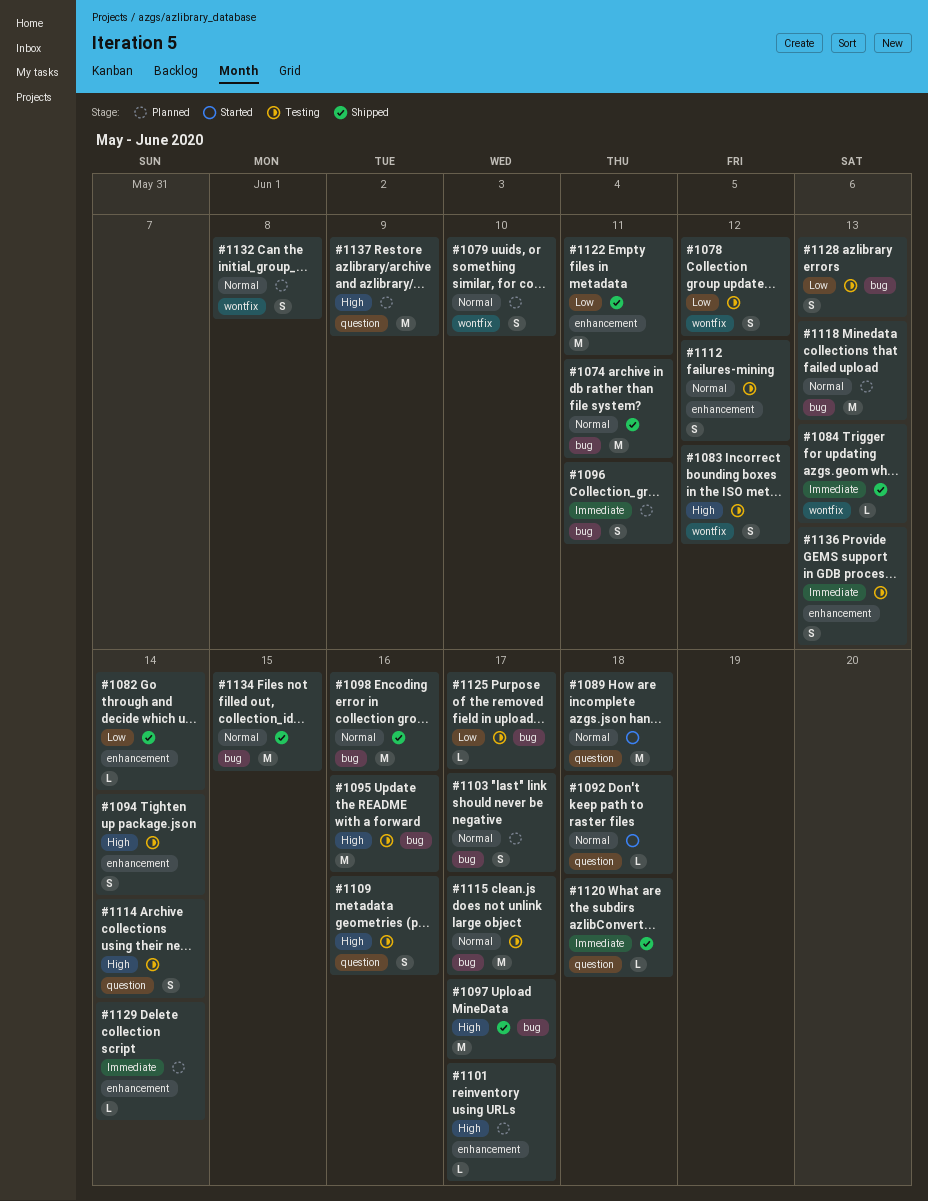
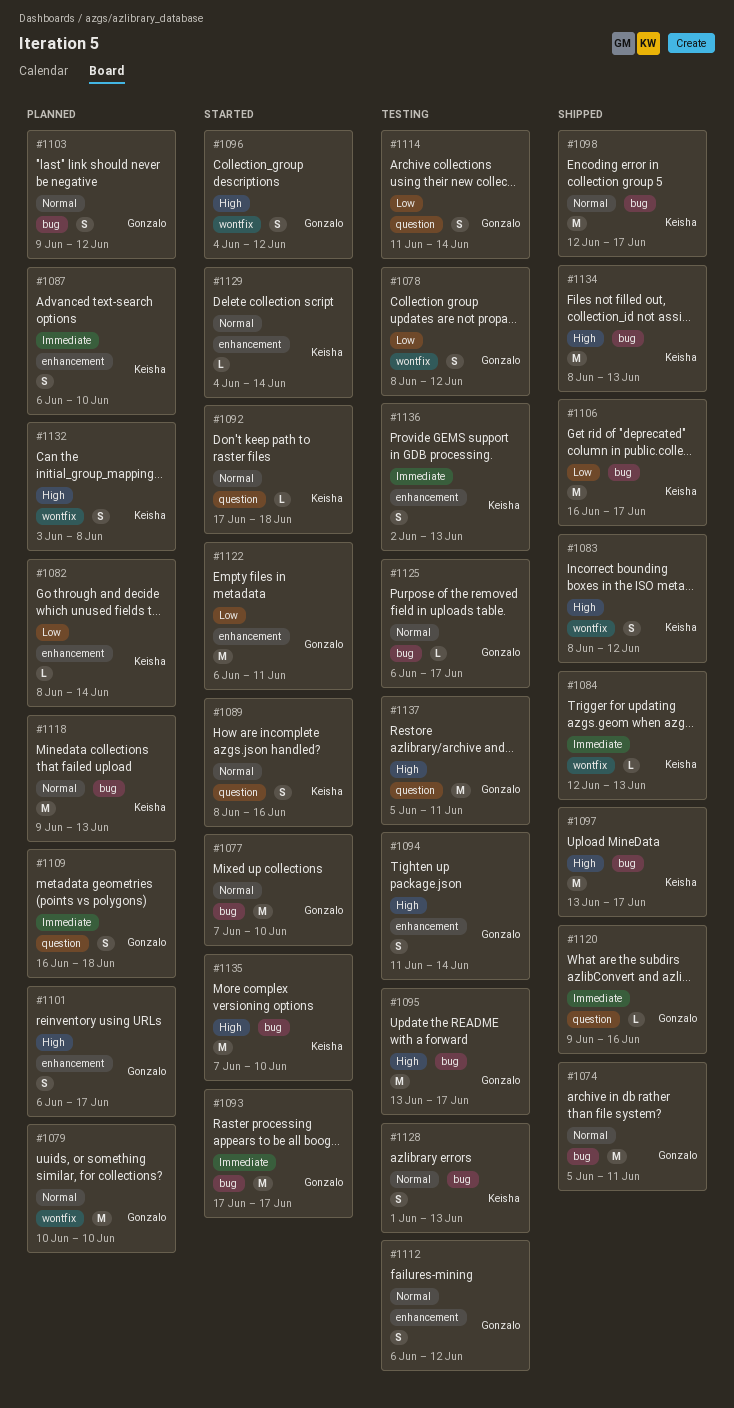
#1077: none -> present
#1079, estimate: S -> M
#1082, status: Shipped -> Planned
#1083, status: Testing -> Shipped
#1087: none -> present
#1089, estimate: M -> S
#1089, due: Jun 18 -> Jun 16
#1093: none -> present
#1095, due: Jun 16 -> Jun 17
#1096, status: Planned -> Started
#1096, priority: Immediate -> High
#1096, label: bug -> wontfix
#1096, due: Jun 11 -> Jun 12
#1098, due: Jun 16 -> Jun 17
#1101, estimate: L -> S
#1103, due: Jun 17 -> Jun 12
#1106: none -> present
#1109, status: Testing -> Planned
#1109, priority: High -> Immediate
#1109, due: Jun 16 -> Jun 18
#1114, priority: High -> Low
#1115: present -> none
#1120, due: Jun 18 -> Jun 16
#1122, status: Shipped -> Started
#1125, priority: Low -> Normal
#1128, priority: Low -> Normal
#1129, status: Planned -> Started
#1129, priority: Immediate -> Normal
#1132, priority: Normal -> High
#1134, priority: Normal -> High
#1134, due: Jun 15 -> Jun 13
#1135: none -> present
#1137, status: Planned -> Testing
#1137, due: Jun 9 -> Jun 11

